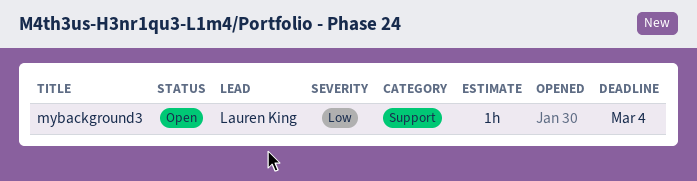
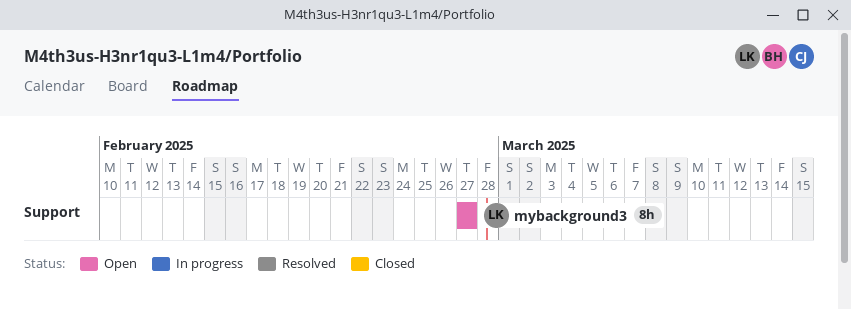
mybackground3, estimate: 1h -> 8h
mybackground3, due: Mar 4 -> Feb 27

